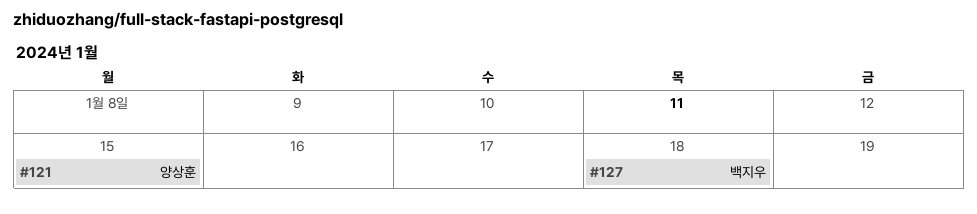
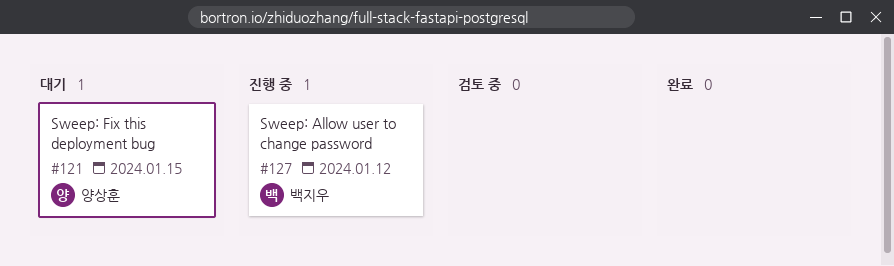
#127, due: Jan 18 -> Jan 12

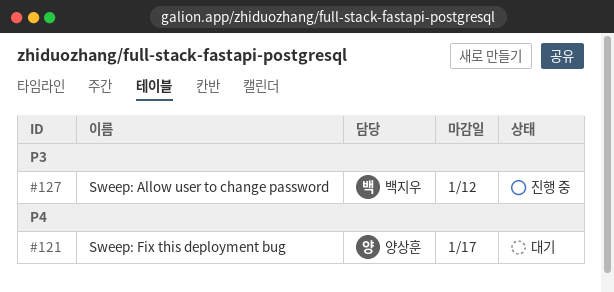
#121, due: Jan 15 -> Jan 17

